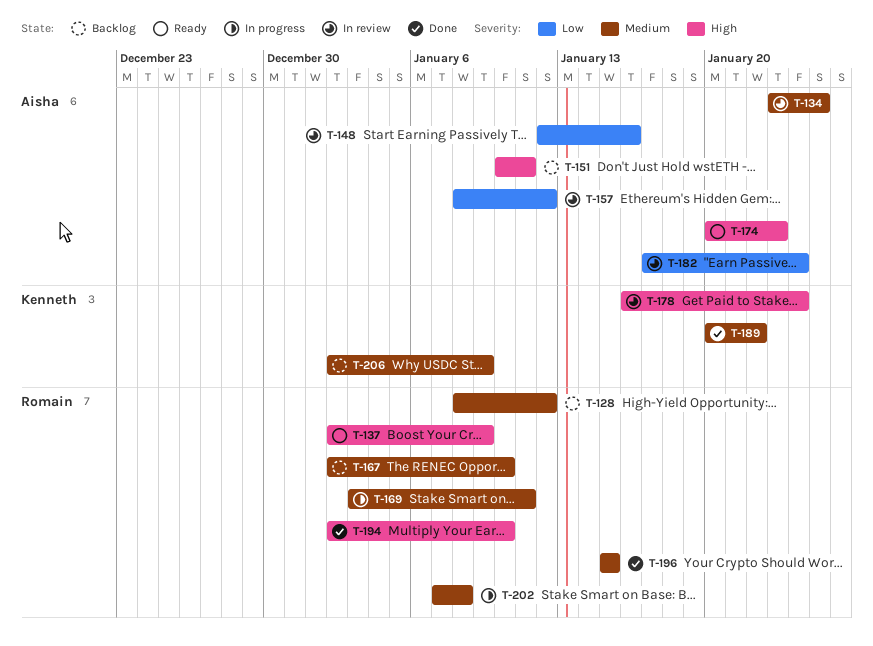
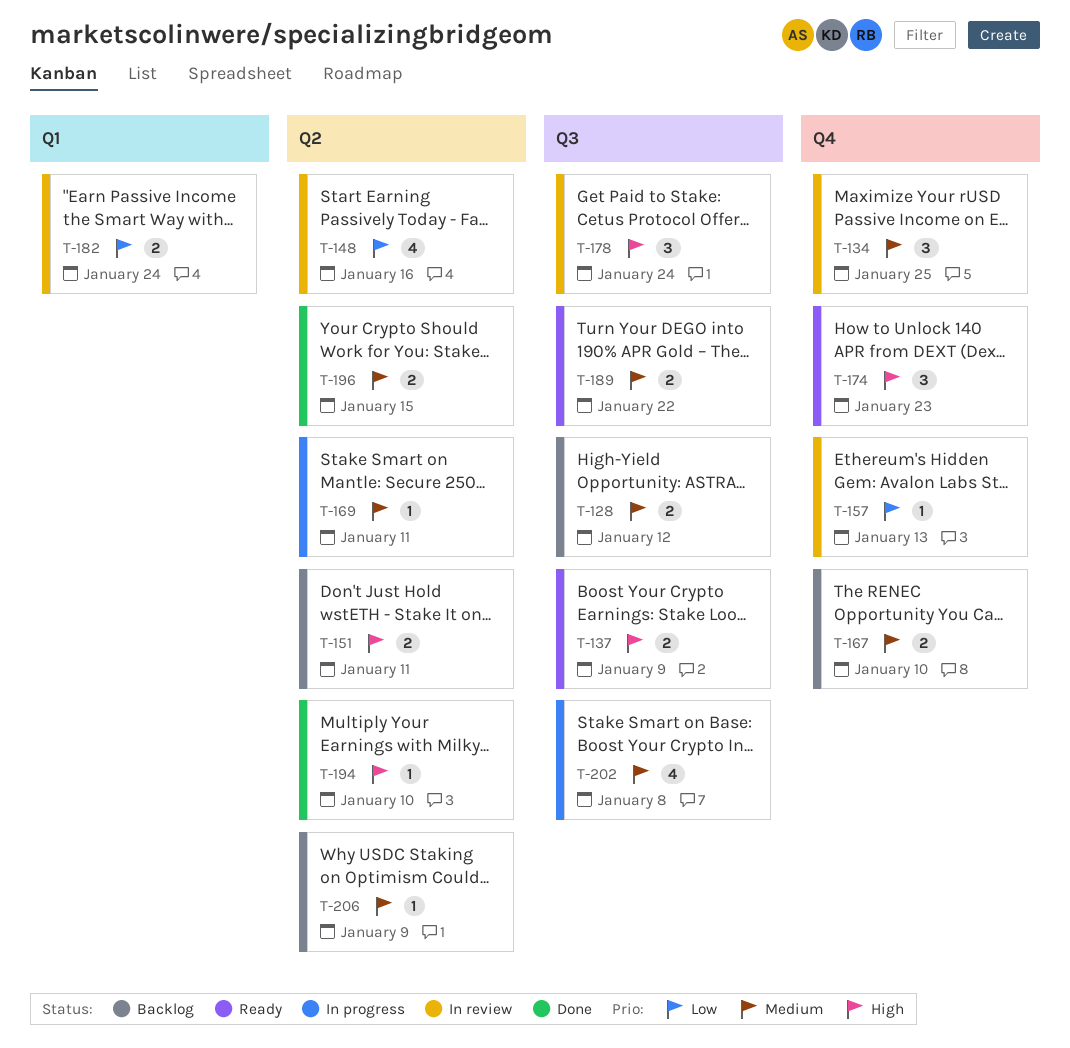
T-157, due: Jan 12 -> Jan 13
T-189, status: Done -> Ready

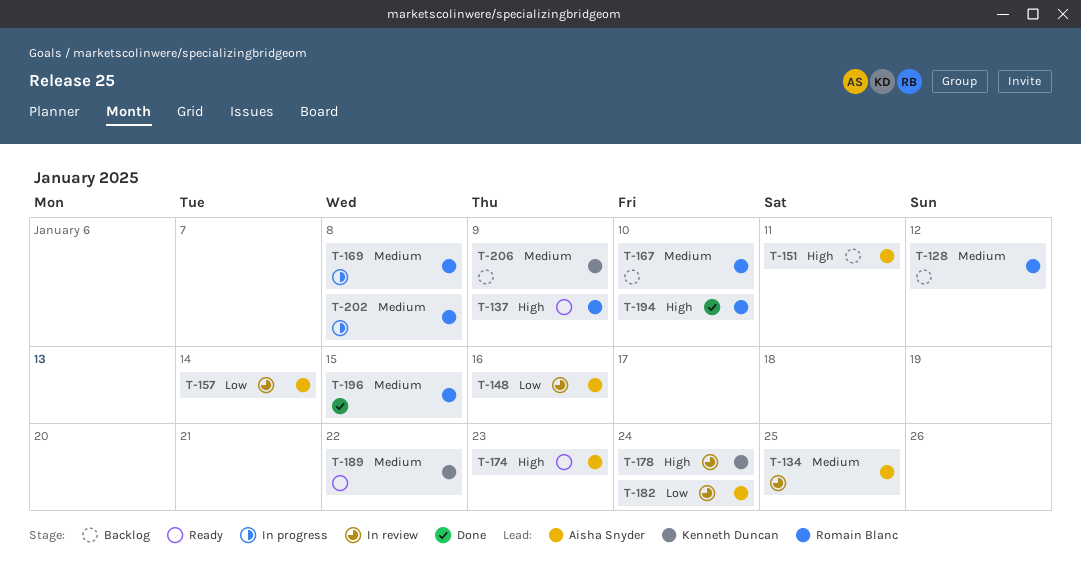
T-157, due: Jan 13 -> Jan 14
T-169, due: Jan 11 -> Jan 8

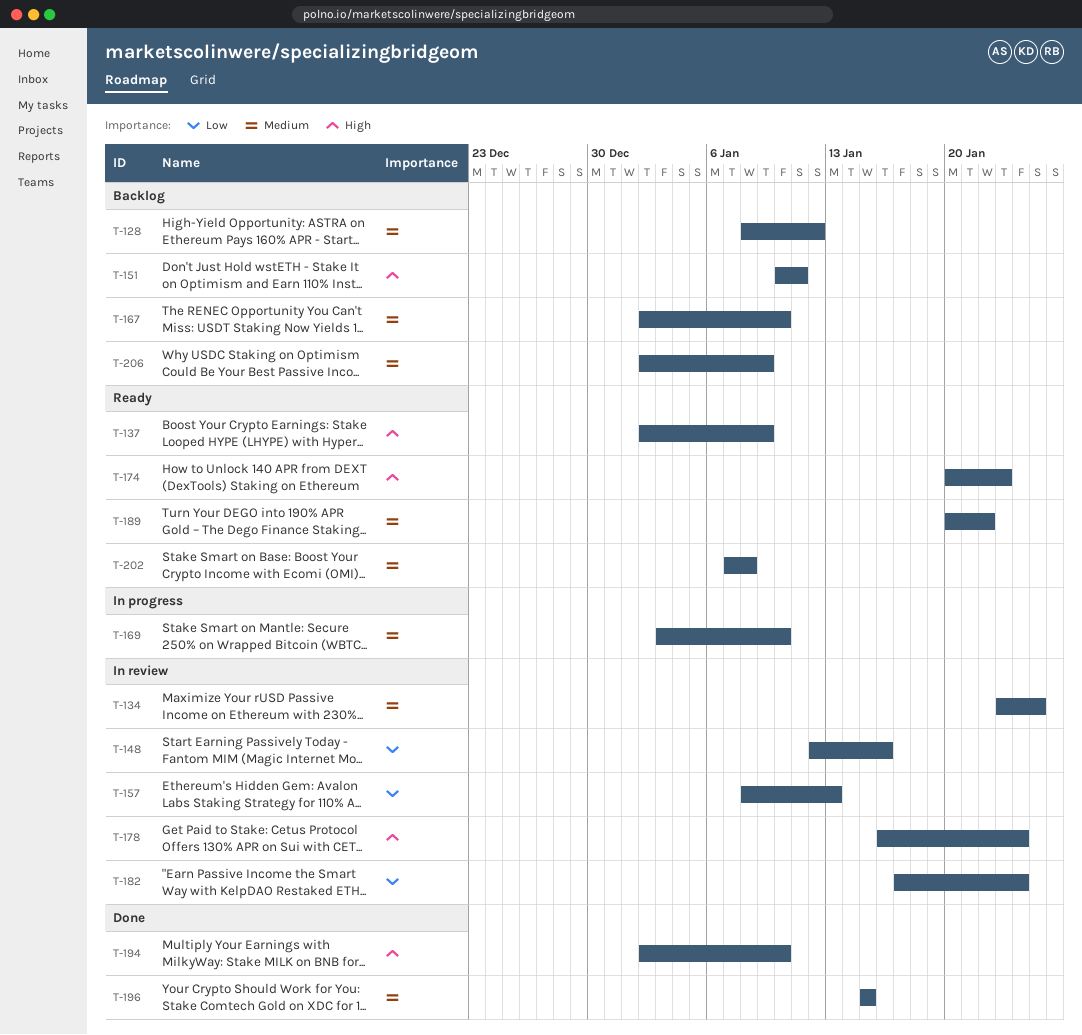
T-157, due: Jan 14 -> Jan 13
T-169, due: Jan 8 -> Jan 10
T-202, status: In progress -> Ready

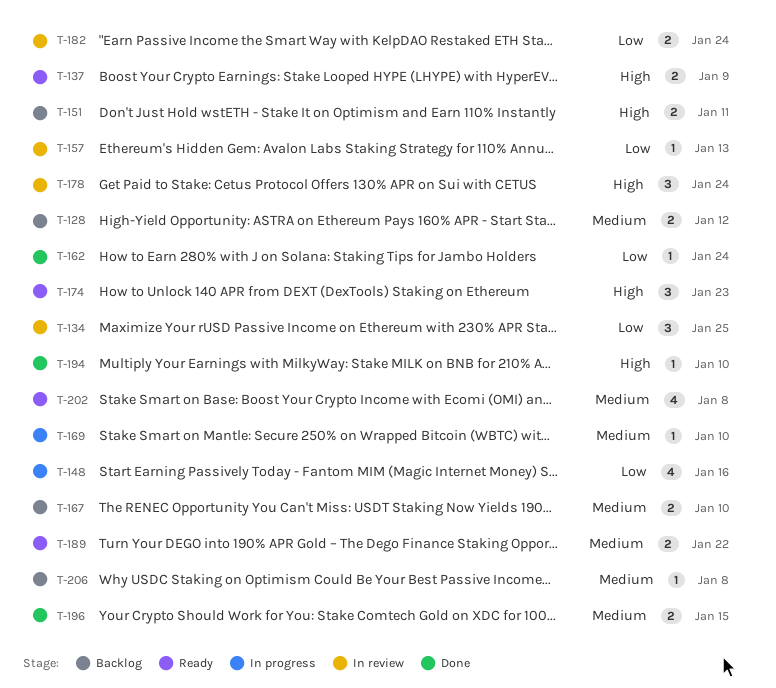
T-134, priority: Medium -> Low
T-148, status: In review -> In progress
T-162: none -> present
T-206, due: Jan 9 -> Jan 8

